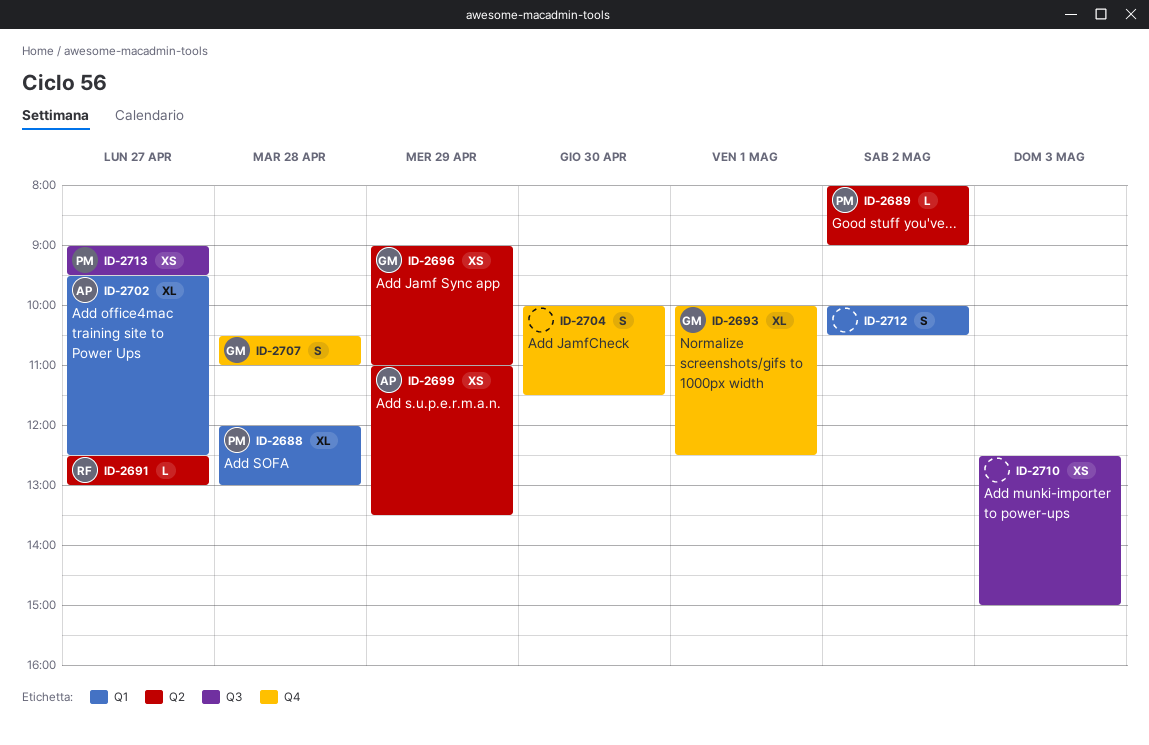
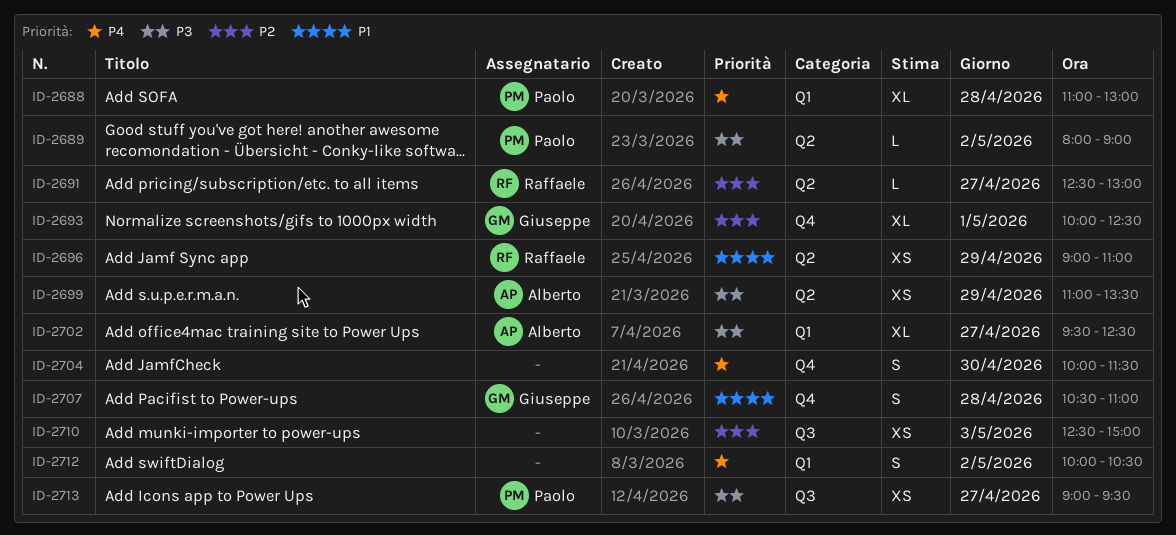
ID-2688, begins: 12:00 -> 11:00
ID-2696, owner: Giuseppe -> Raffaele

